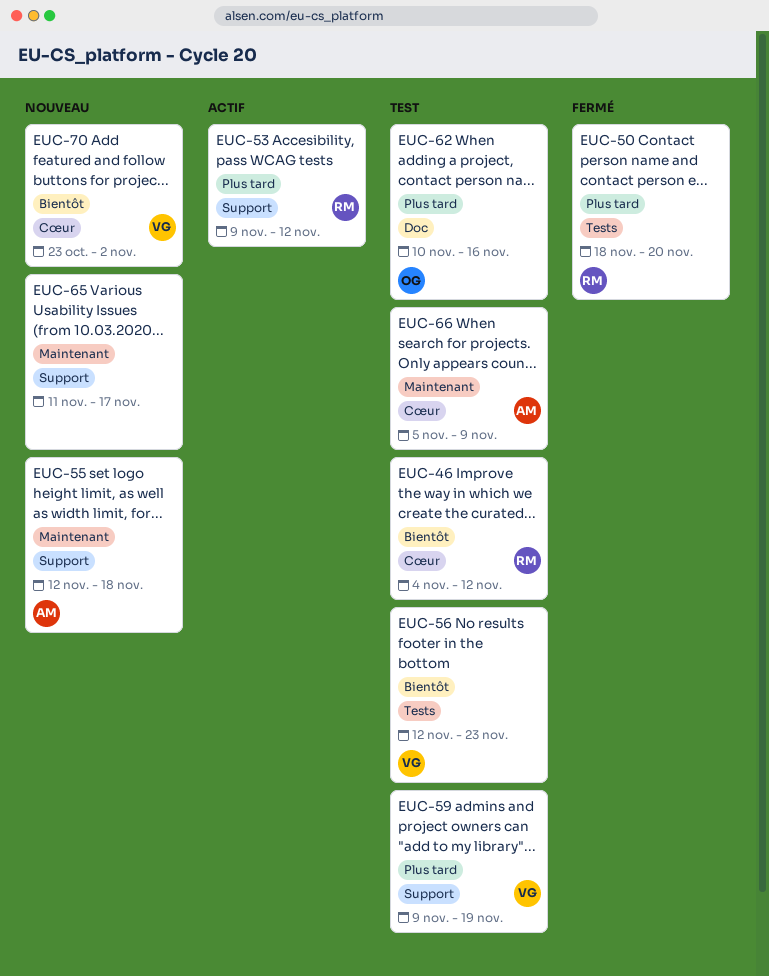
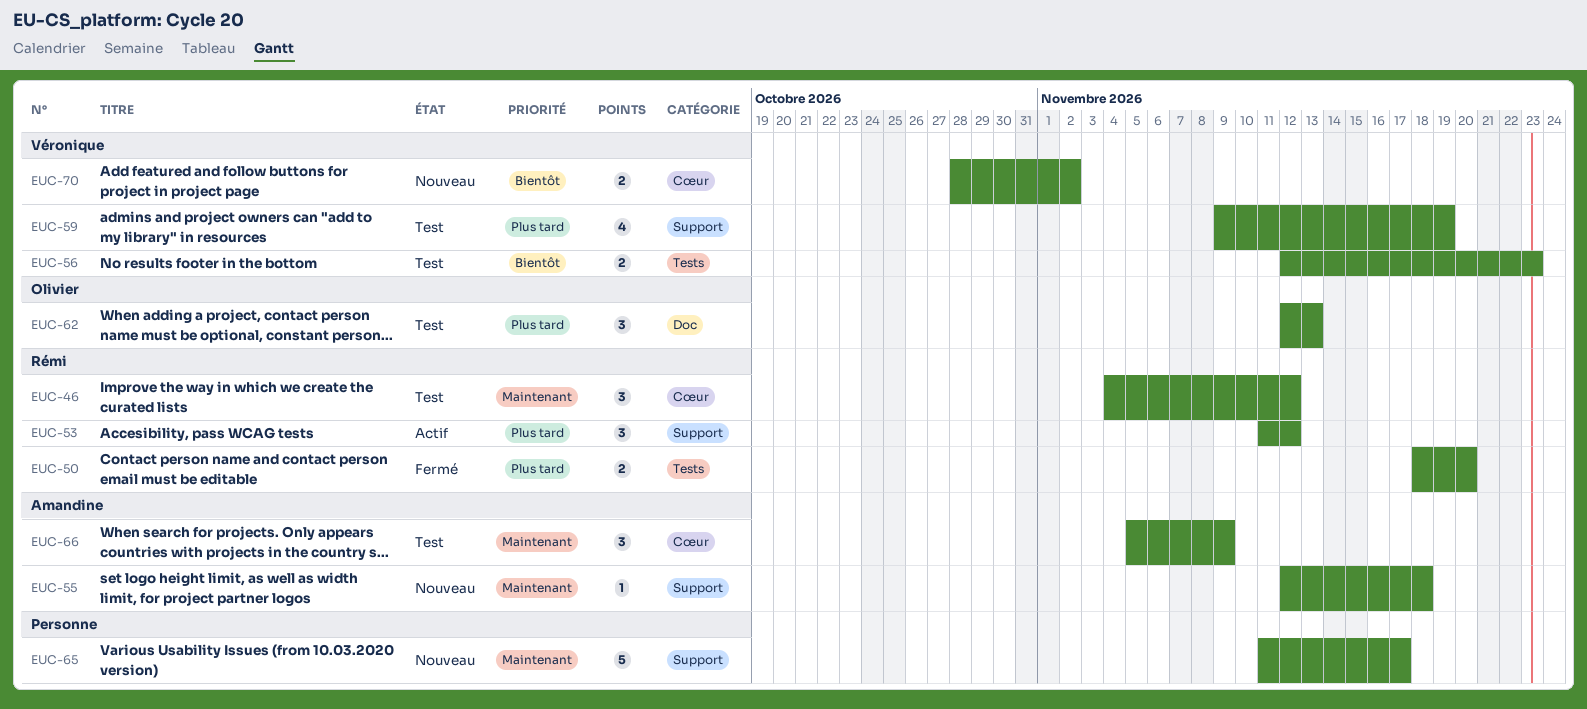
EUC-46, priority: Bientôt -> Maintenant
EUC-53, start: Nov 9 -> Nov 11
EUC-62, start: Nov 10 -> Nov 12
EUC-62, due: Nov 16 -> Nov 13
EUC-70, start: Oct 23 -> Oct 28

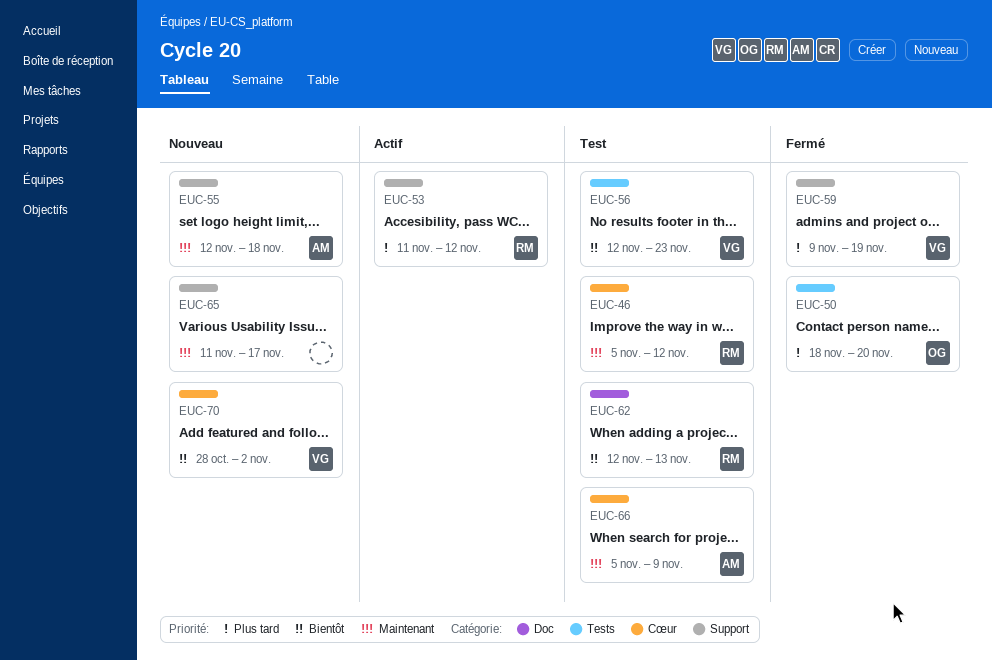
EUC-46, start: Nov 4 -> Nov 5
EUC-50, owner: Rémi -> Olivier
EUC-59, status: Test -> Fermé
EUC-62, owner: Olivier -> Rémi
EUC-62, priority: Plus tard -> Bientôt

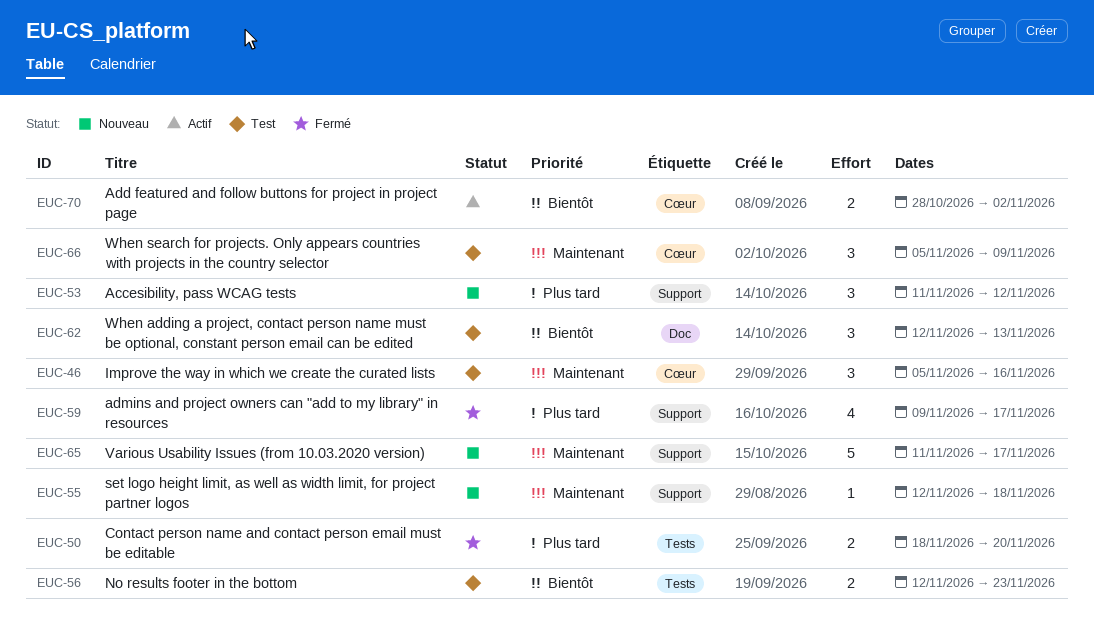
EUC-46, due: Nov 12 -> Nov 16
EUC-53, status: Actif -> Nouveau
EUC-59, due: Nov 19 -> Nov 17
EUC-70, status: Nouveau -> Actif

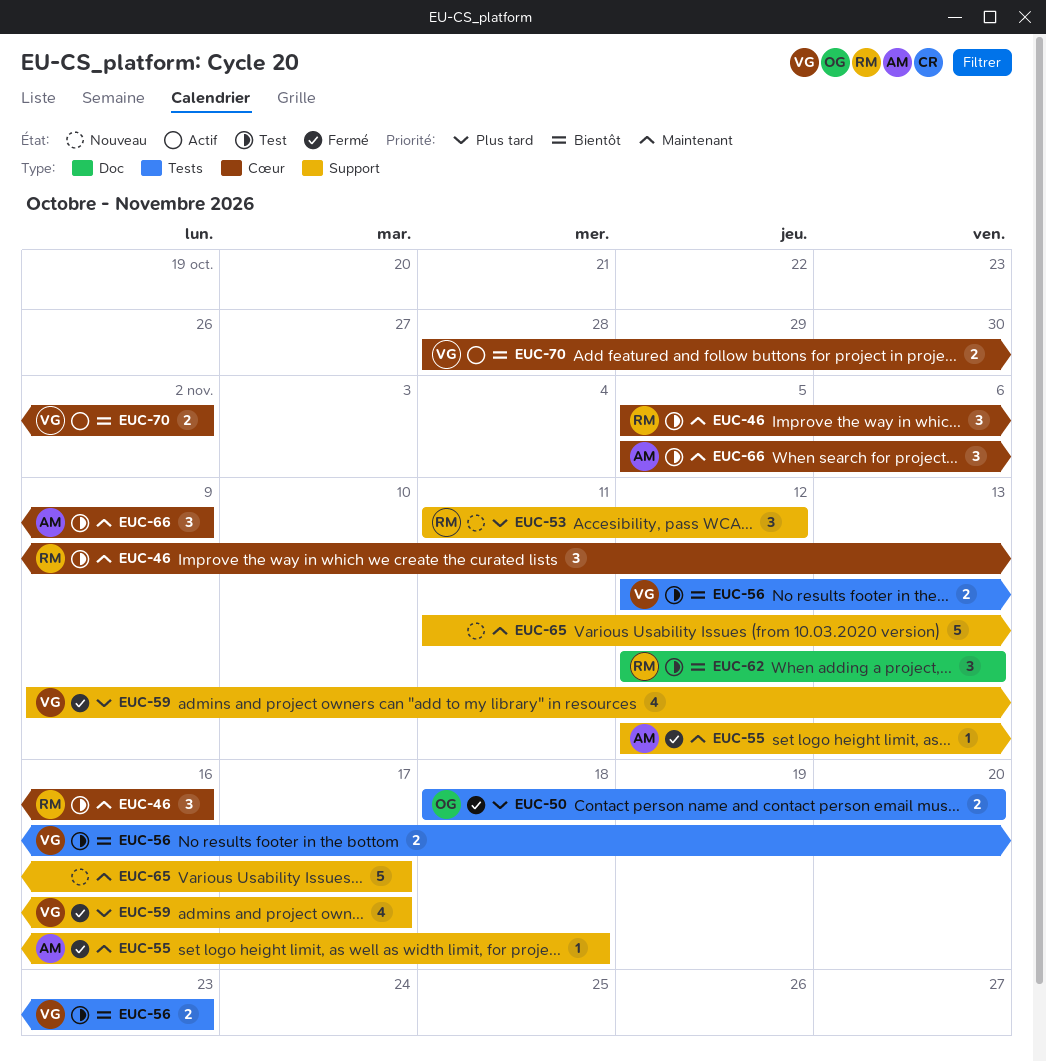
EUC-55, status: Nouveau -> Fermé

